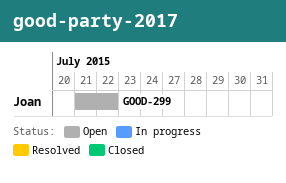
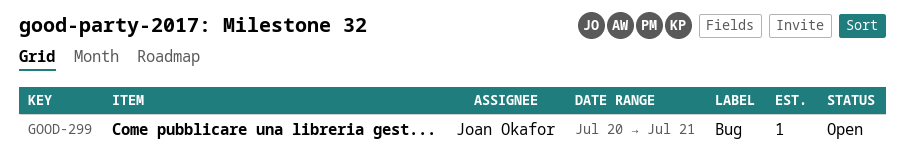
GOOD-299, start: Jul 21 -> Jul 20
GOOD-299, due: Jul 22 -> Jul 21

